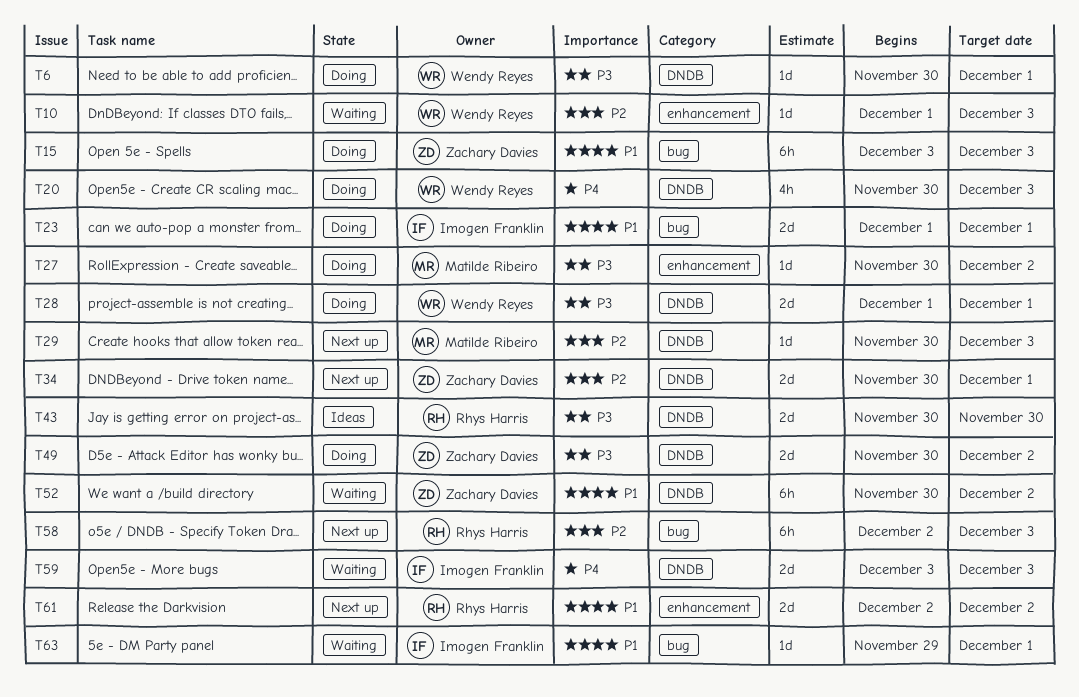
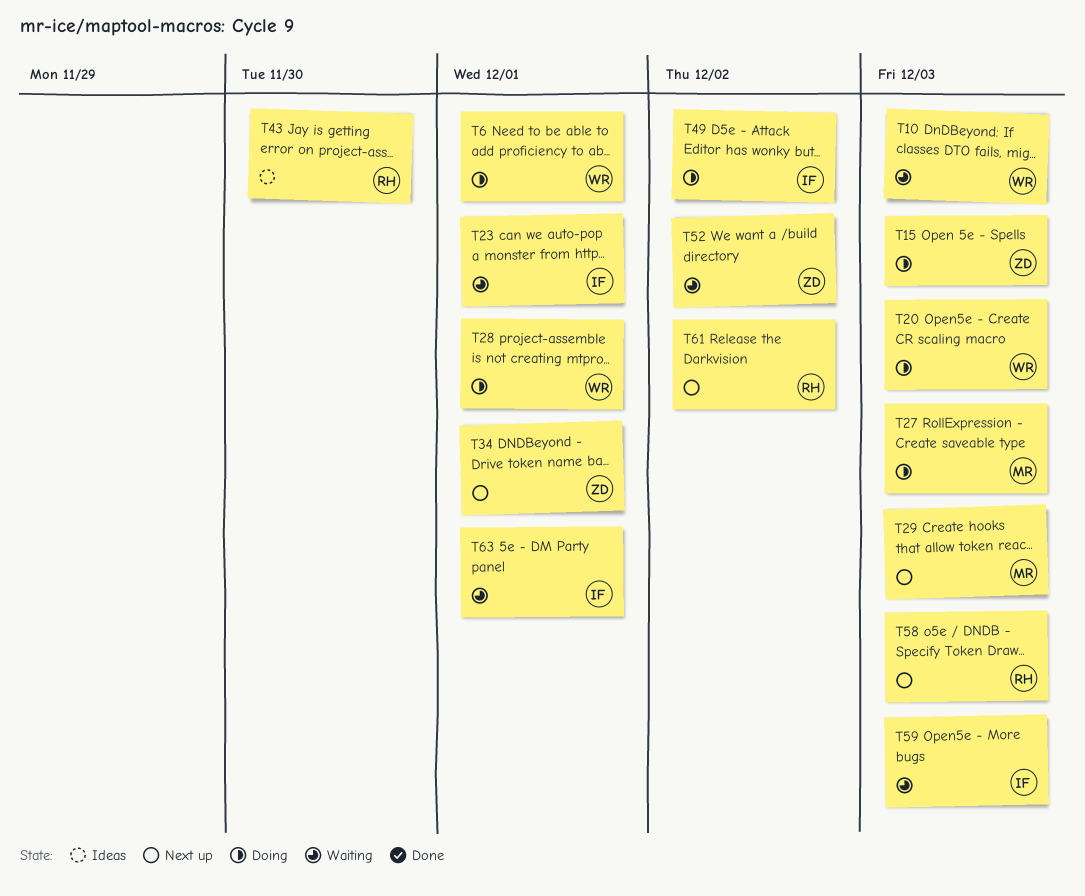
T23, status: Doing -> Waiting
T27, due: Dec 2 -> Dec 3
T49, owner: Zachary Davies -> Imogen Franklin

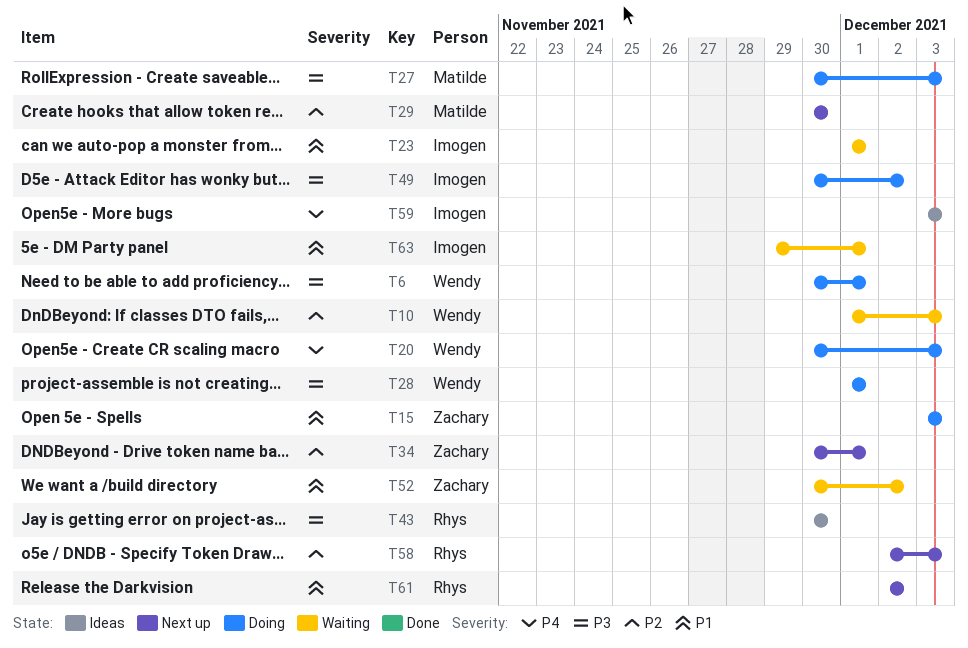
T29, due: Dec 3 -> Nov 30
T59, status: Waiting -> Ideas

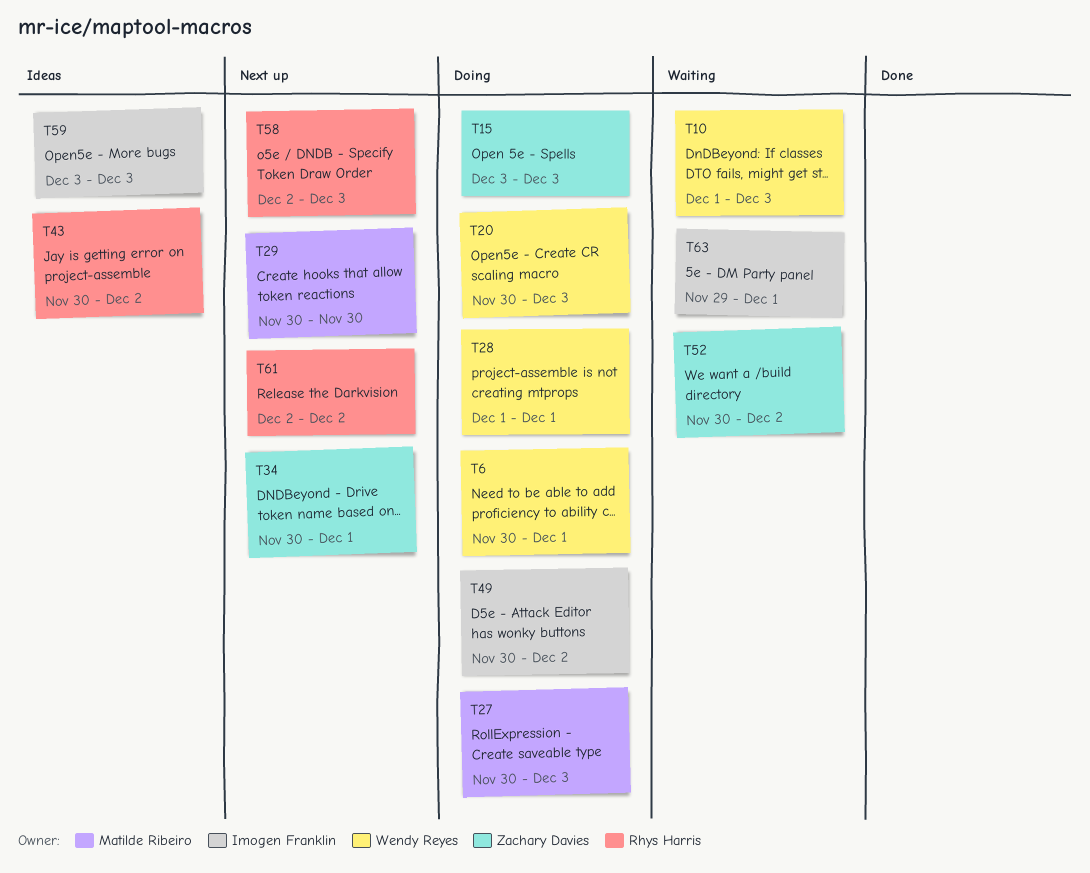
T23: present -> none
T43, due: Nov 30 -> Dec 2

